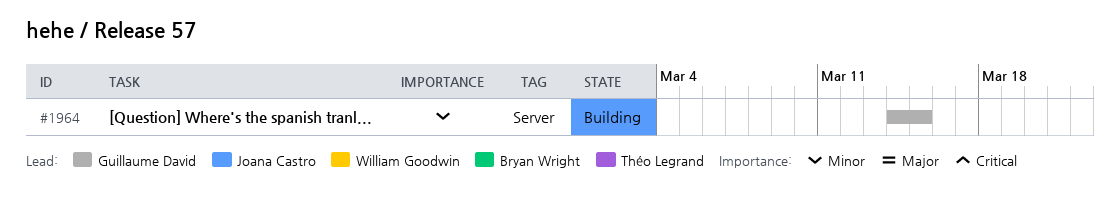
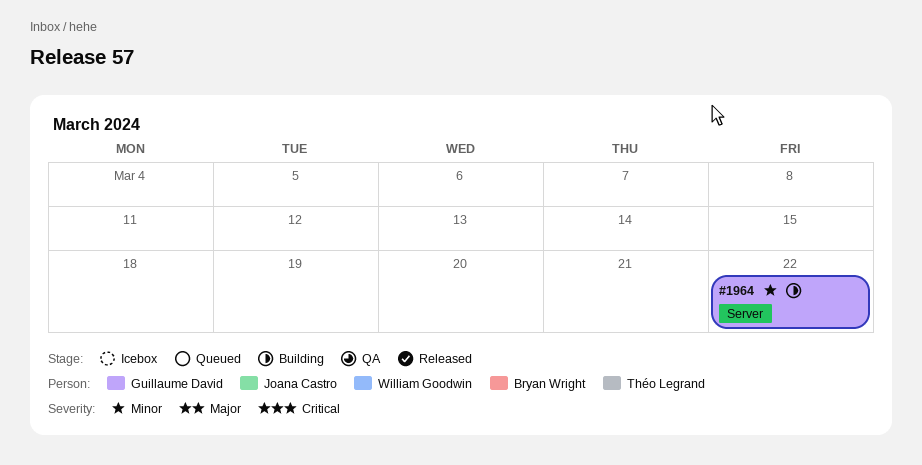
#1964, due: Mar 15 -> Mar 22

